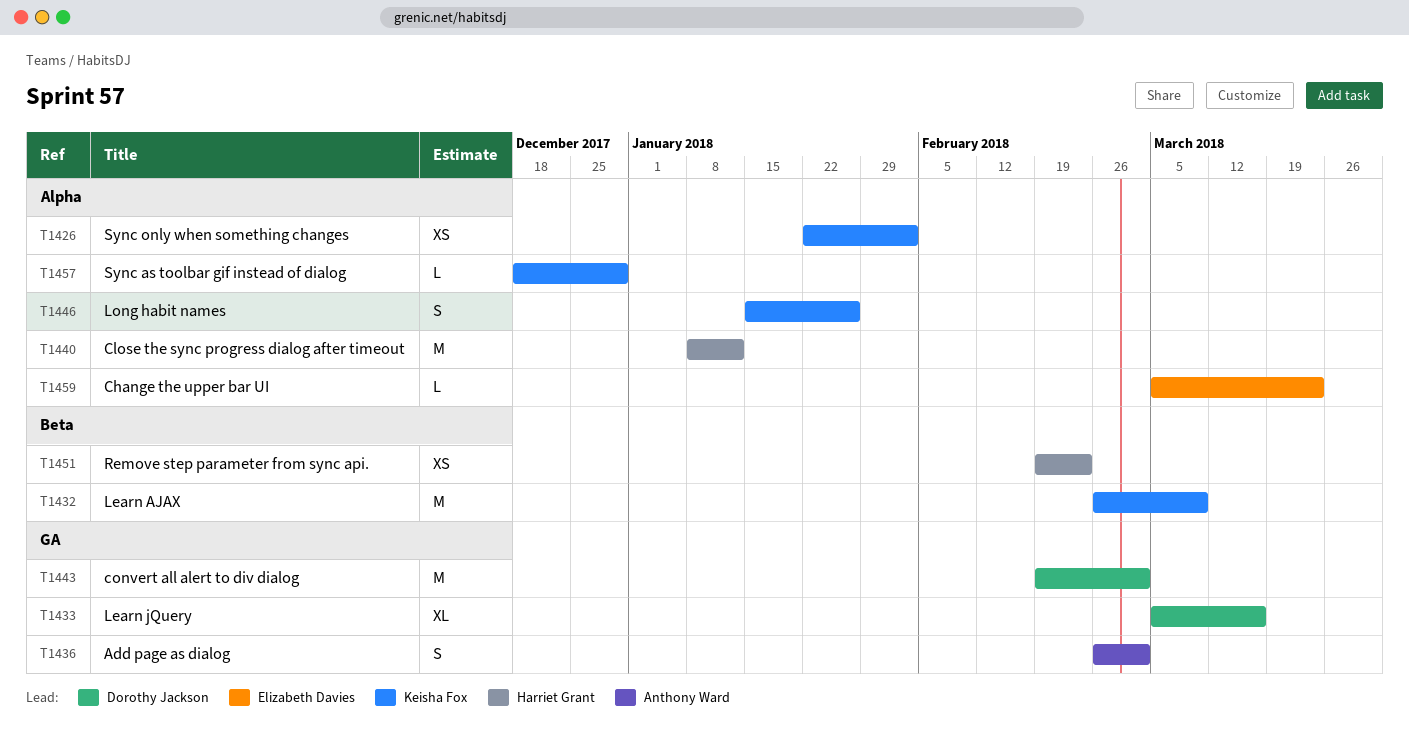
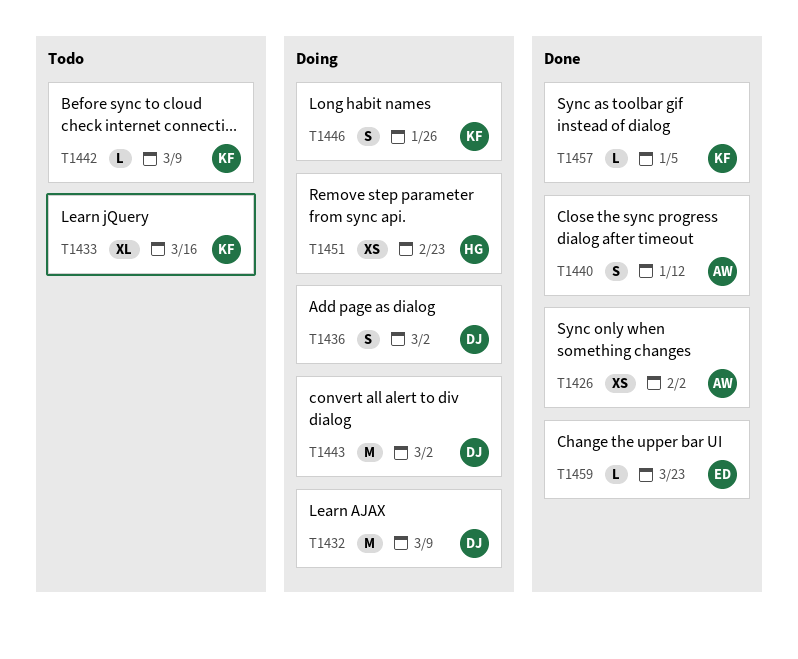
T1426, owner: Keisha Fox -> Anthony Ward
T1432, owner: Keisha Fox -> Dorothy Jackson
T1433, owner: Dorothy Jackson -> Keisha Fox
T1436, owner: Anthony Ward -> Dorothy Jackson
T1440, owner: Harriet Grant -> Anthony Ward
T1440, estimate: M -> S
T1442: none -> present
T1457, due: Dec 29 -> Jan 5

